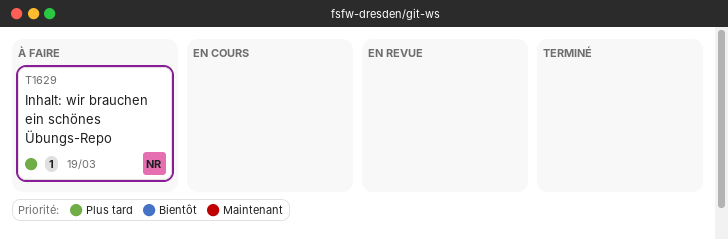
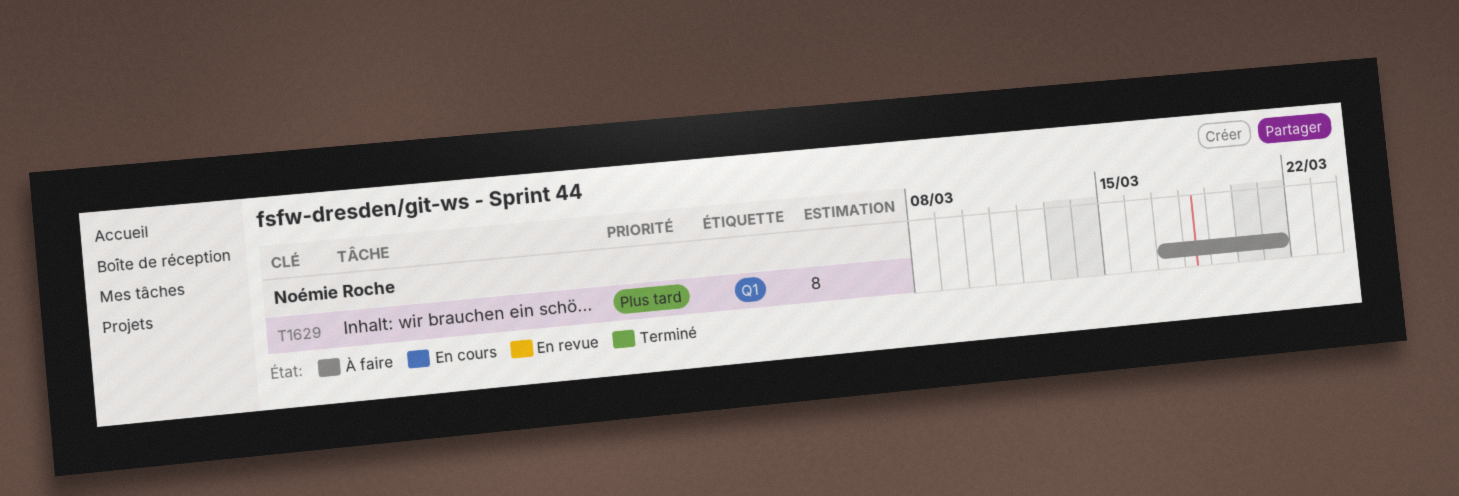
T1629, estimate: 1 -> 8
T1629, due: Mar 19 -> Mar 21

